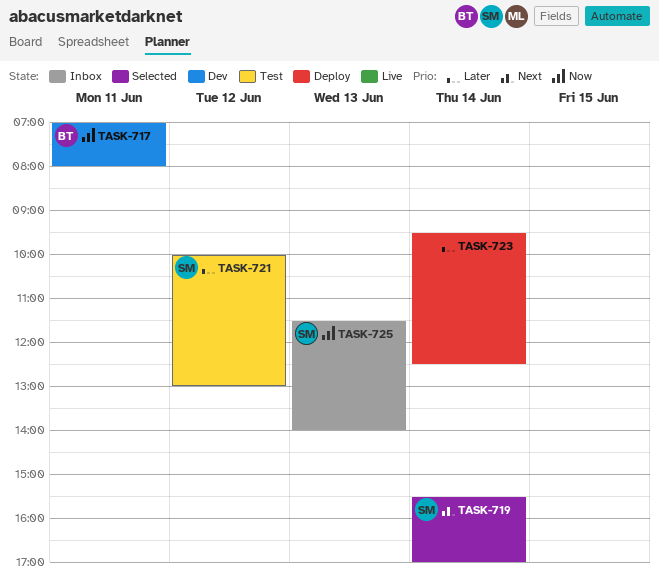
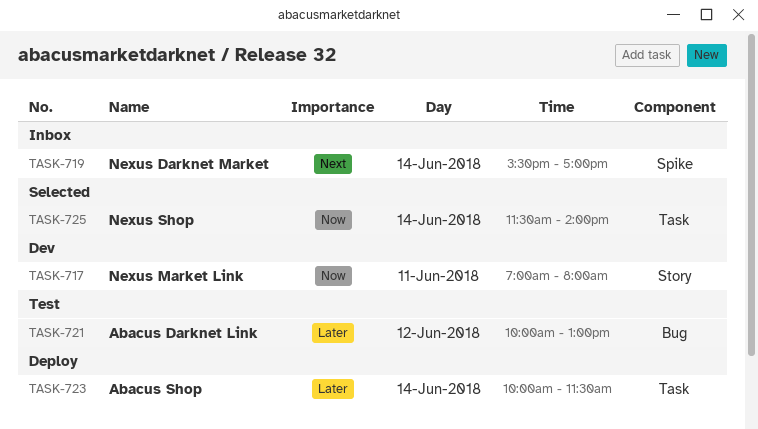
TASK-719, status: Selected -> Inbox
TASK-723, begins: 09:30 -> 10:00
TASK-723, ends: 12:30 -> 11:30
TASK-725, status: Inbox -> Selected
TASK-725, day: Jun 13 -> Jun 14

